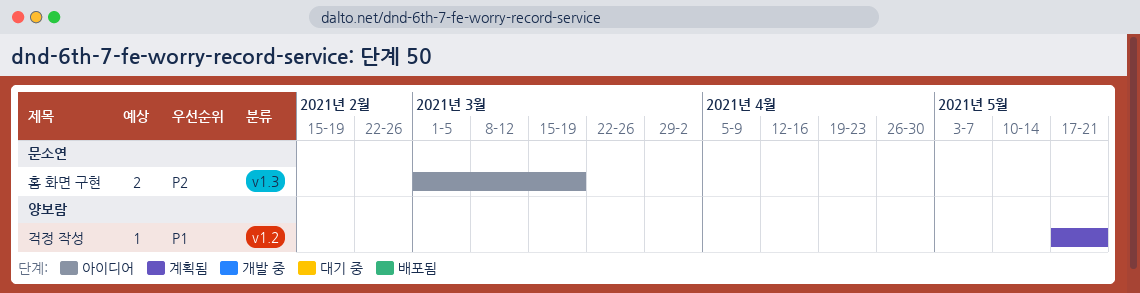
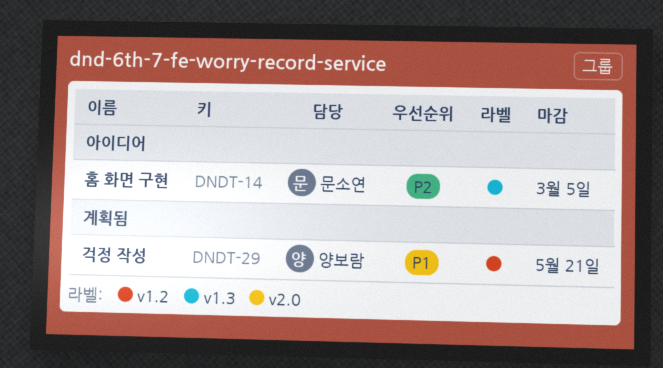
홈 화면 구현, due: Mar 19 -> Mar 5

